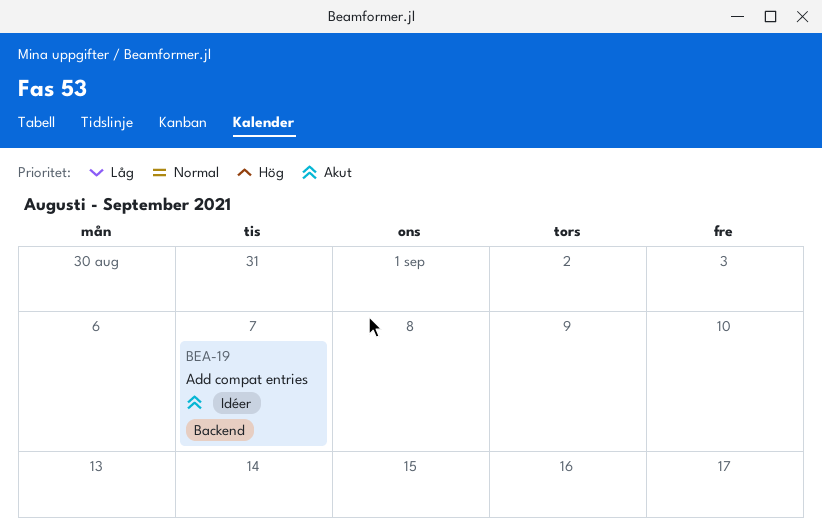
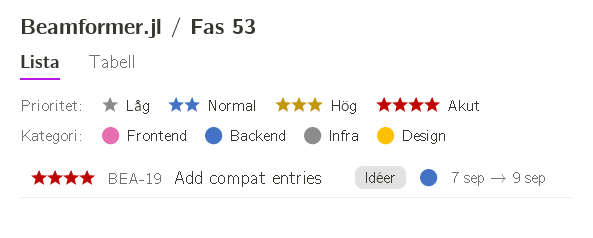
BEA-19, due: Sep 7 -> Sep 9

